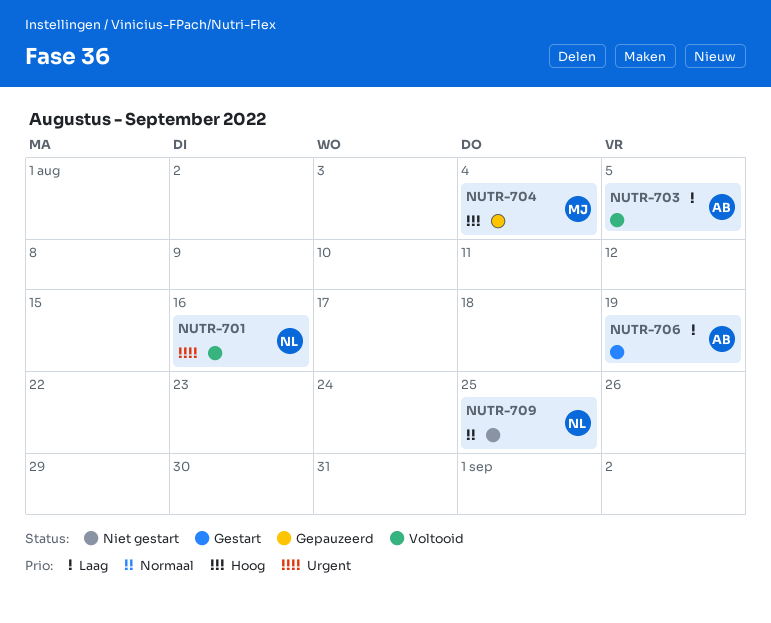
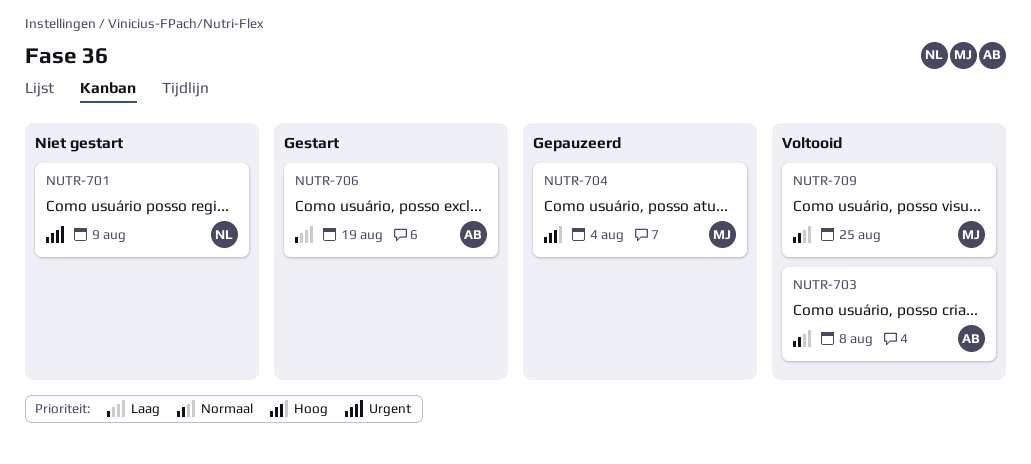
NUTR-701, status: Voltooid -> Niet gestart
NUTR-701, due: Aug 16 -> Aug 9
NUTR-703, priority: Laag -> Normaal
NUTR-703, due: Aug 5 -> Aug 8
NUTR-709, status: Niet gestart -> Voltooid
NUTR-709, owner: NL -> MJ

